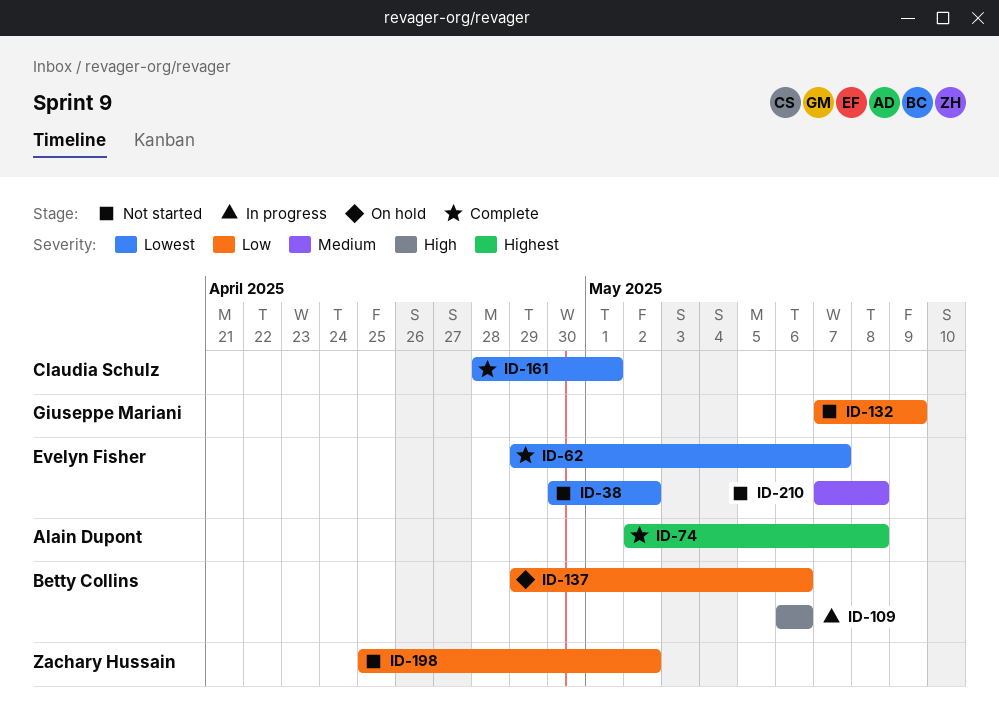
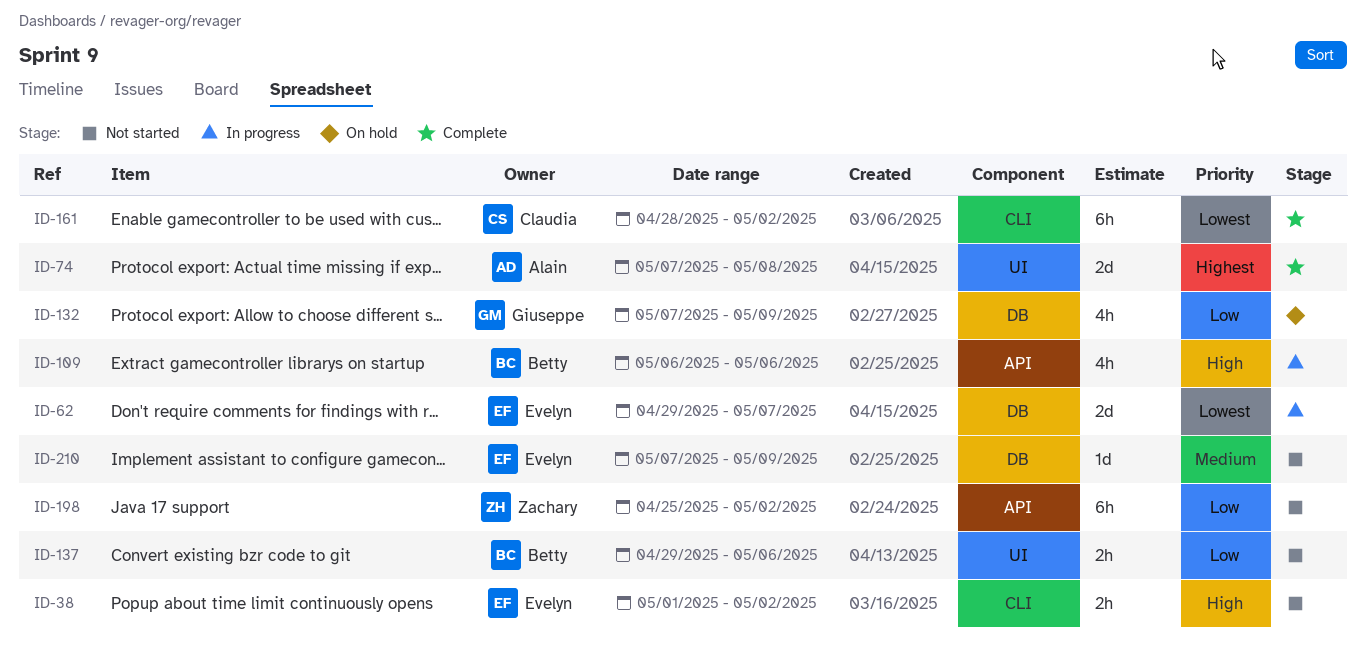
ID-38, priority: Lowest -> High
ID-38, start: Apr 30 -> May 1
ID-62, status: Complete -> In progress
ID-74, start: May 2 -> May 7
ID-132, status: Not started -> On hold
ID-137, status: On hold -> Not started
ID-161, due: May 1 -> May 2
ID-210, due: May 8 -> May 9

